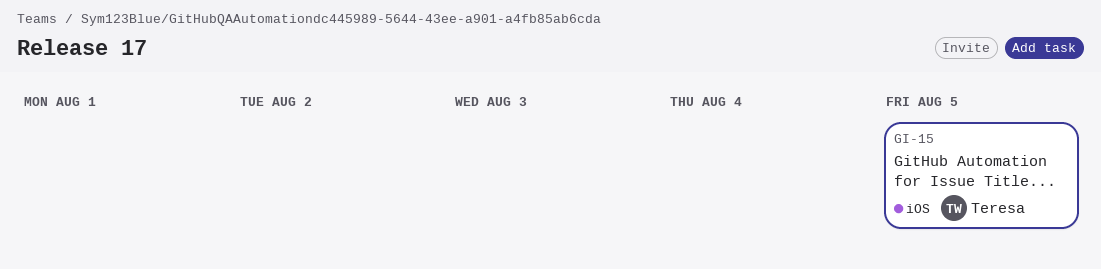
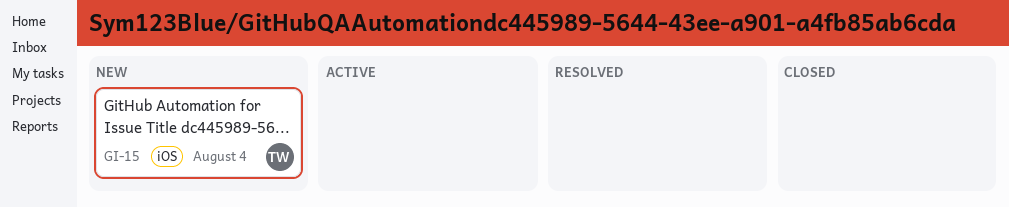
GI-15, due: Aug 5 -> Aug 4

